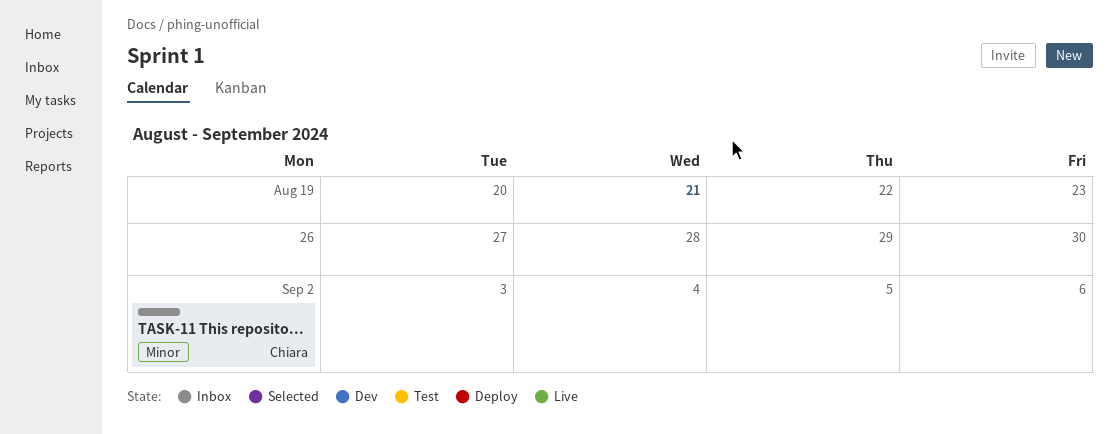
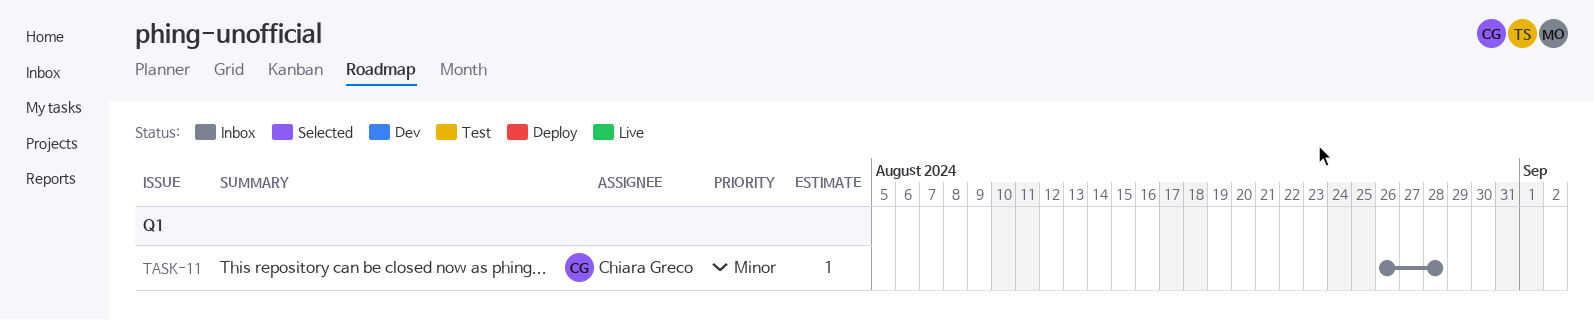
TASK-11, due: Sep 2 -> Aug 28

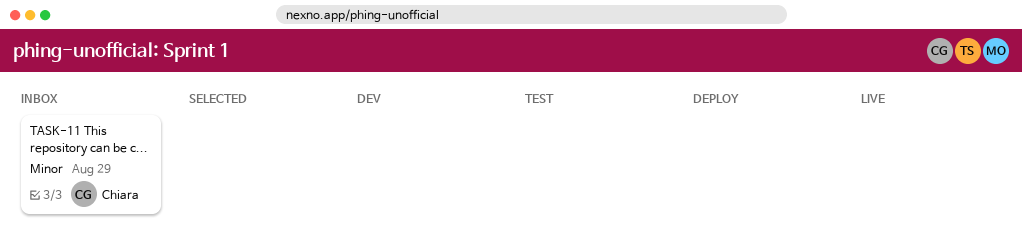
TASK-11, due: Aug 28 -> Aug 29

